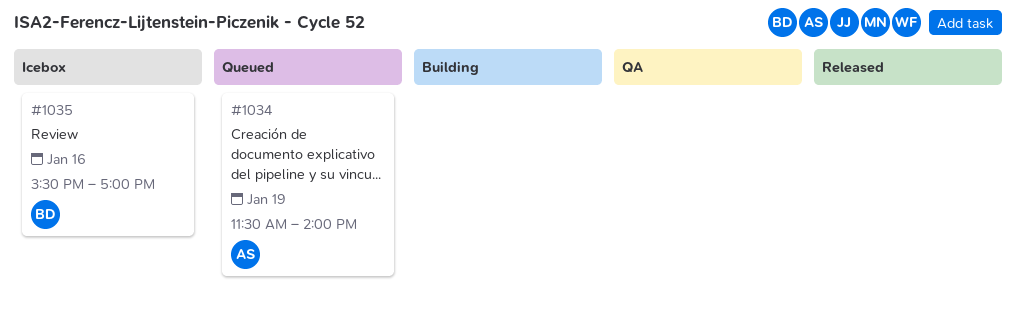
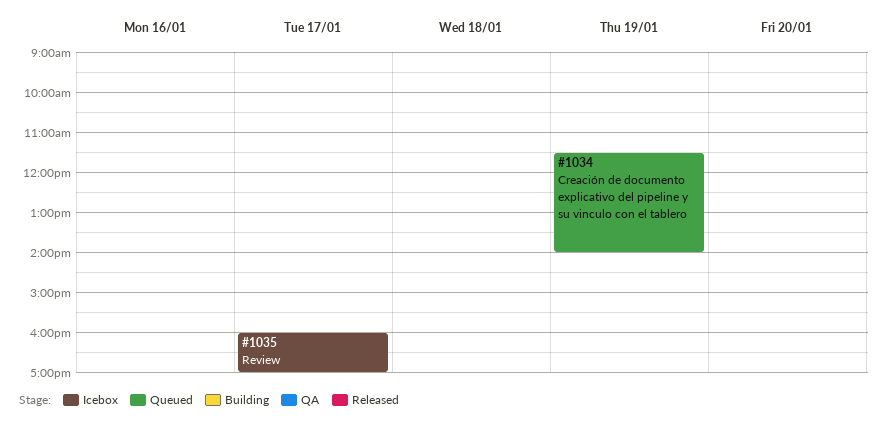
#1035, day: Jan 16 -> Jan 17
#1035, begins: 15:30 -> 16:00

